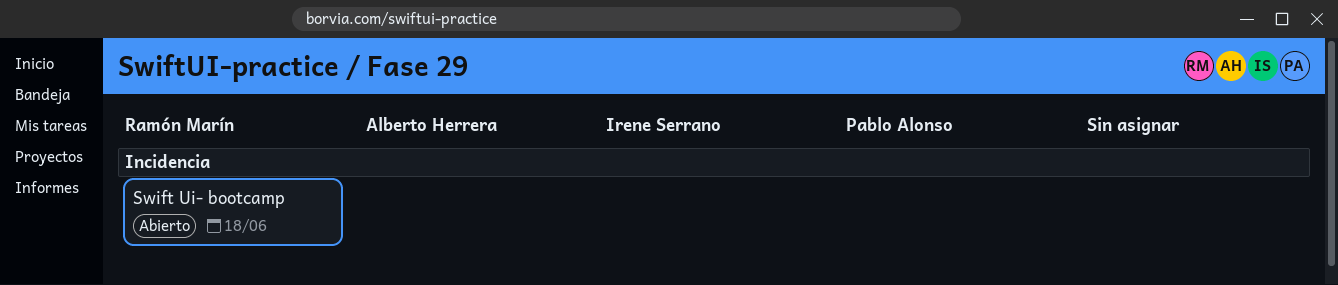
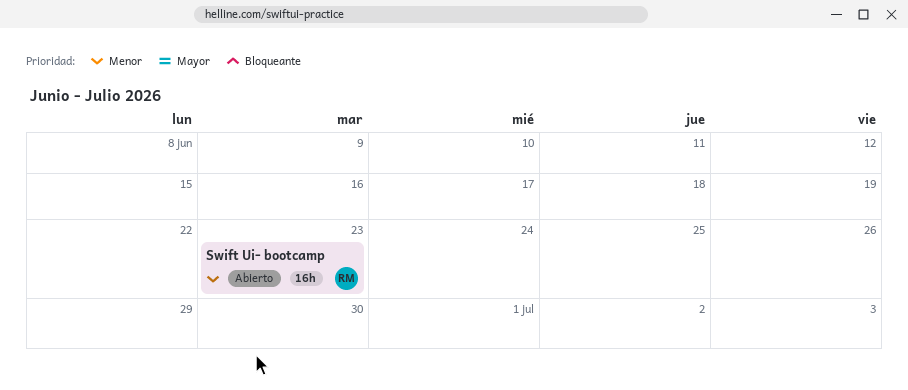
Swift Ui- bootcamp, due: Jun 18 -> Jun 23

